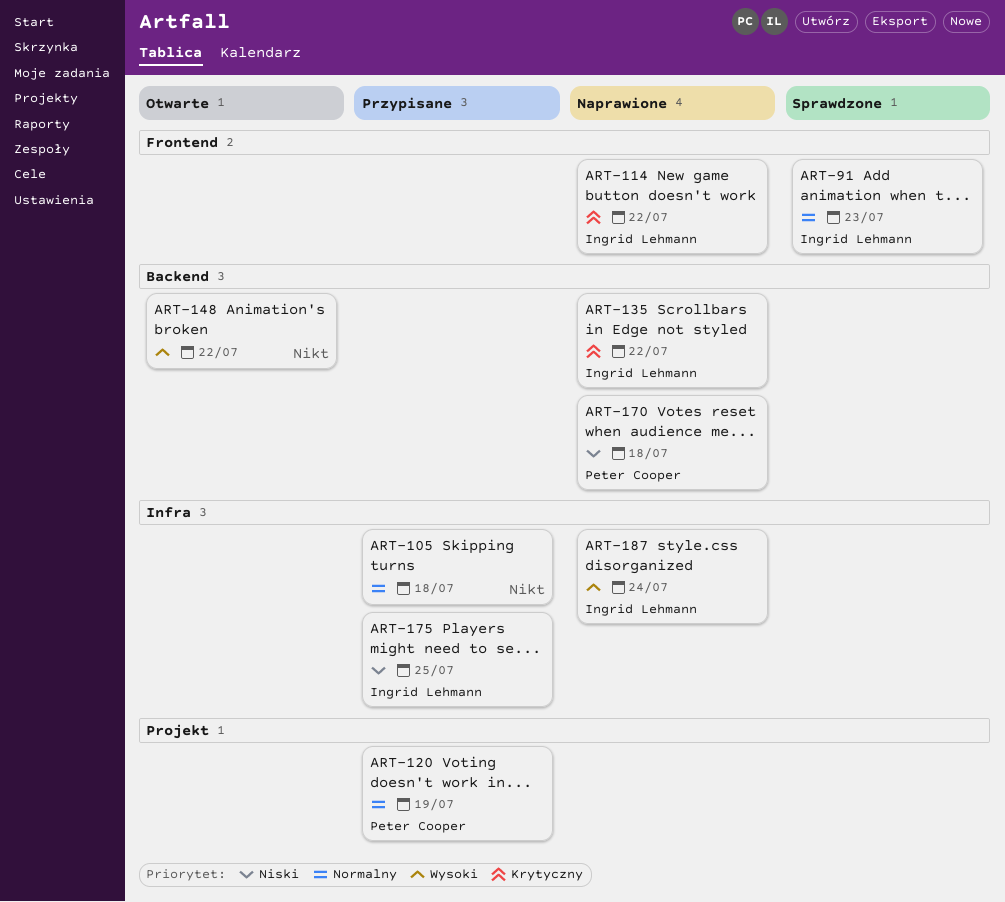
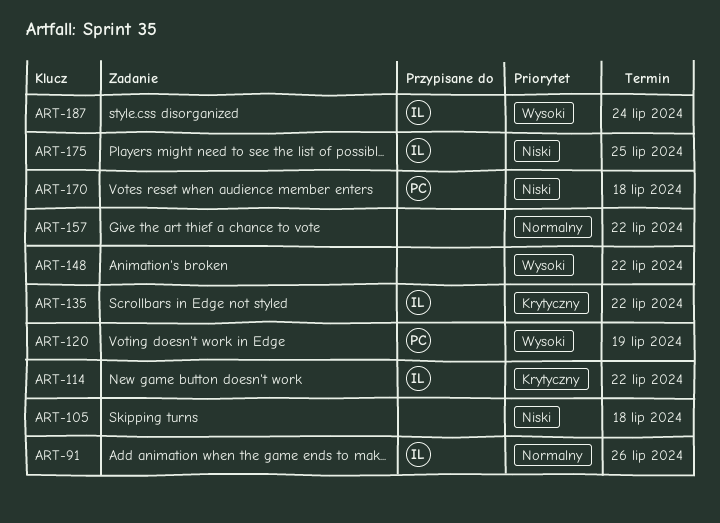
ART-91, due: Jul 23 -> Jul 26
ART-105, priority: Normalny -> Niski
ART-120, priority: Normalny -> Wysoki
ART-157: none -> present

